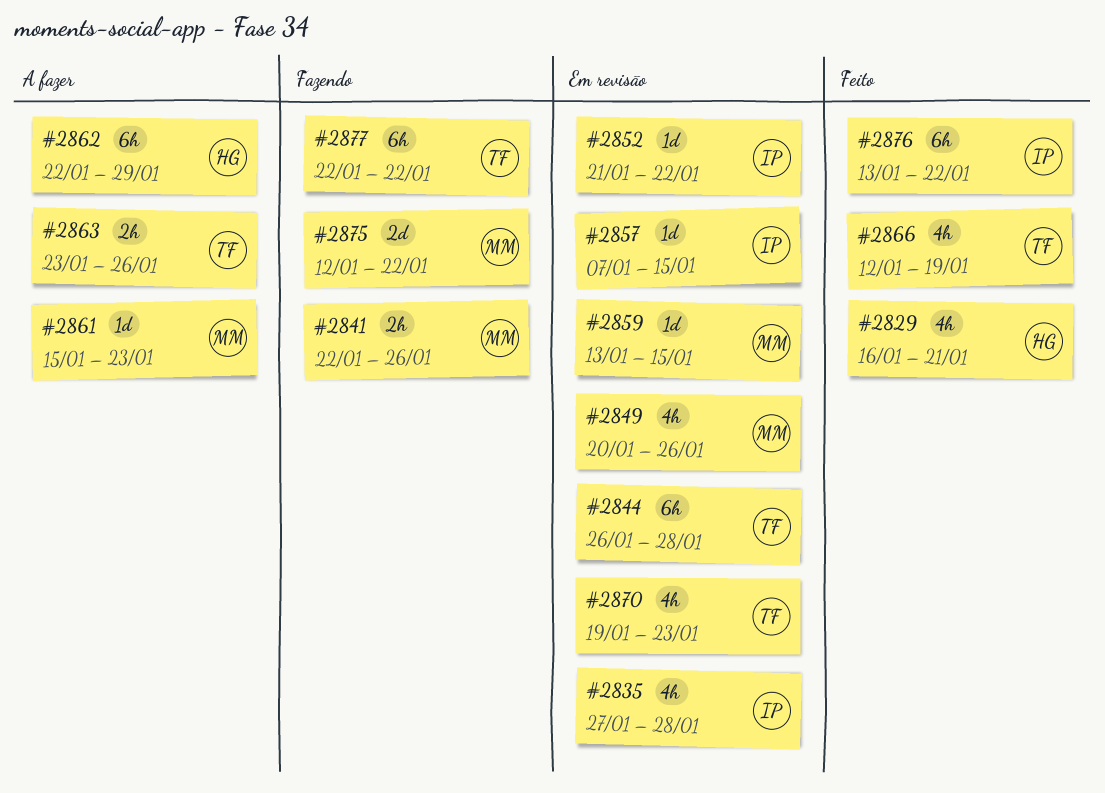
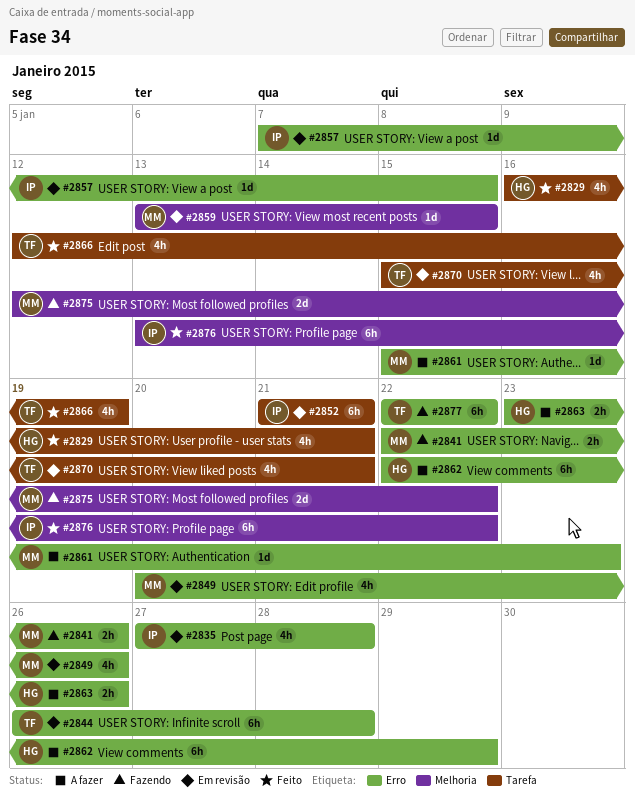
#2852, estimate: 1d -> 6h
#2852, due: Jan 22 -> Jan 21
#2863, owner: TF -> HG
#2870, start: Jan 19 -> Jan 15
#2870, due: Jan 23 -> Jan 21

